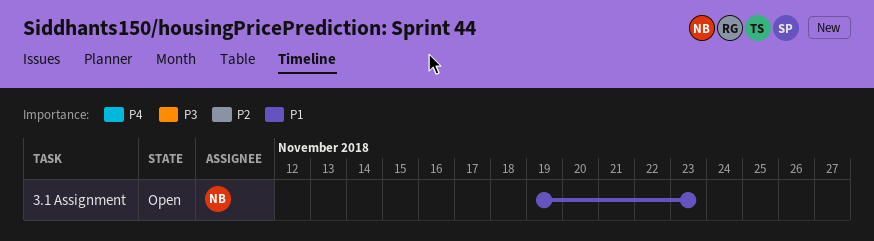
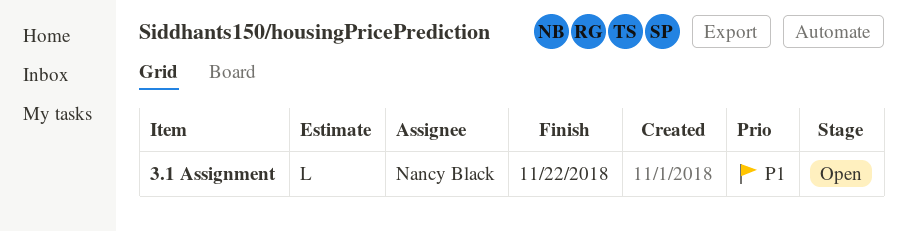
3.1 Assignment, due: Nov 23 -> Nov 22

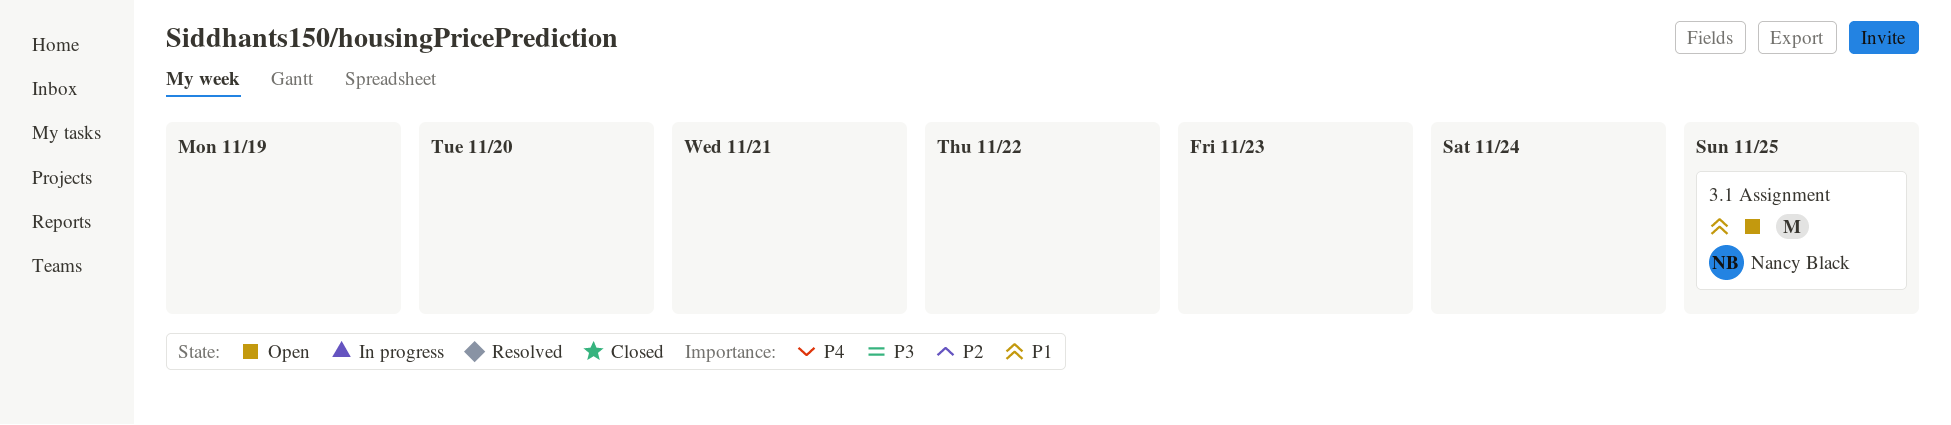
3.1 Assignment, estimate: L -> M
3.1 Assignment, due: Nov 22 -> Nov 25

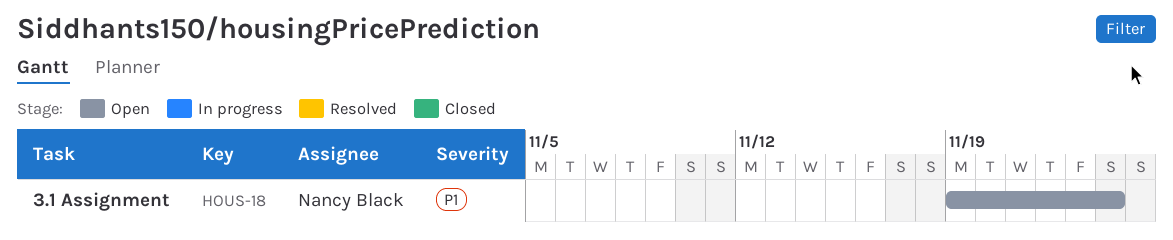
3.1 Assignment, due: Nov 25 -> Nov 24

